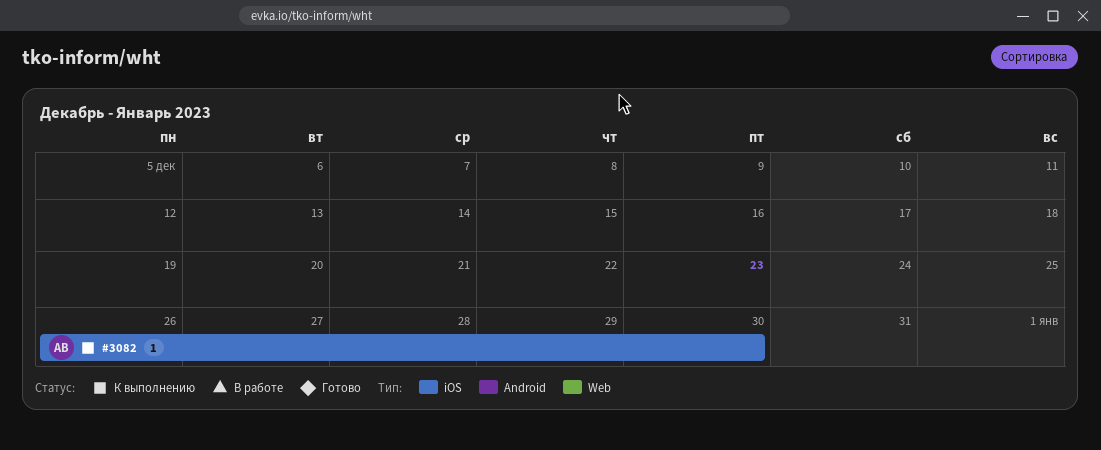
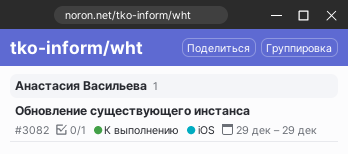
#3082, start: Dec 26 -> Dec 29
#3082, due: Dec 30 -> Dec 29

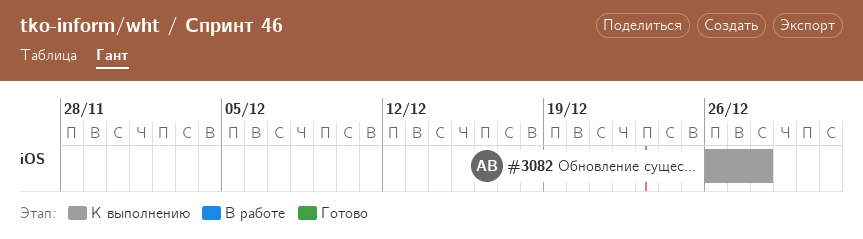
#3082, start: Dec 29 -> Dec 26
#3082, due: Dec 29 -> Dec 28

